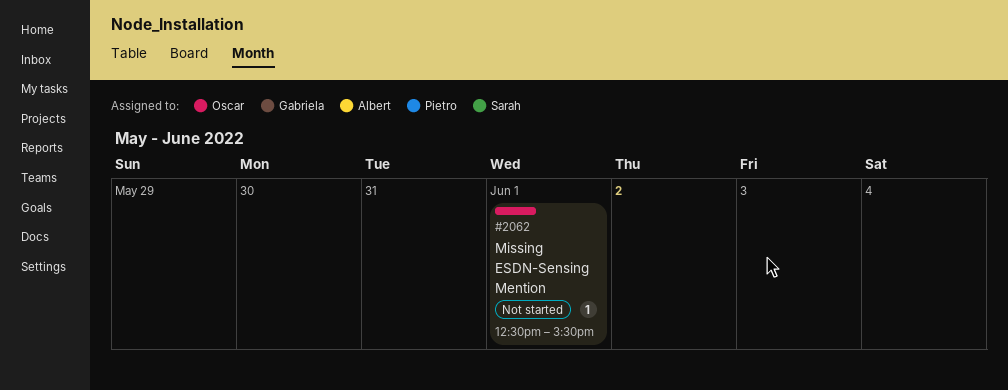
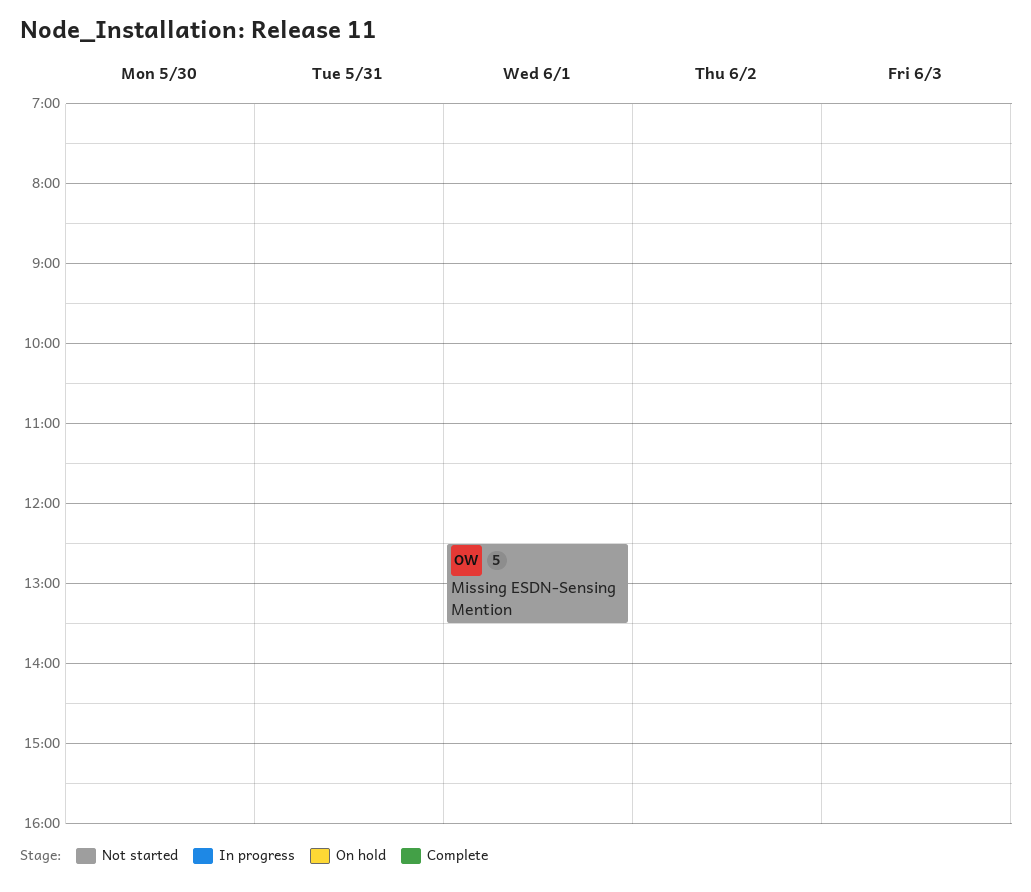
Missing ESDN-Sensing Mention, estimate: 1 -> 5
Missing ESDN-Sensing Mention, ends: 15:30 -> 13:30

